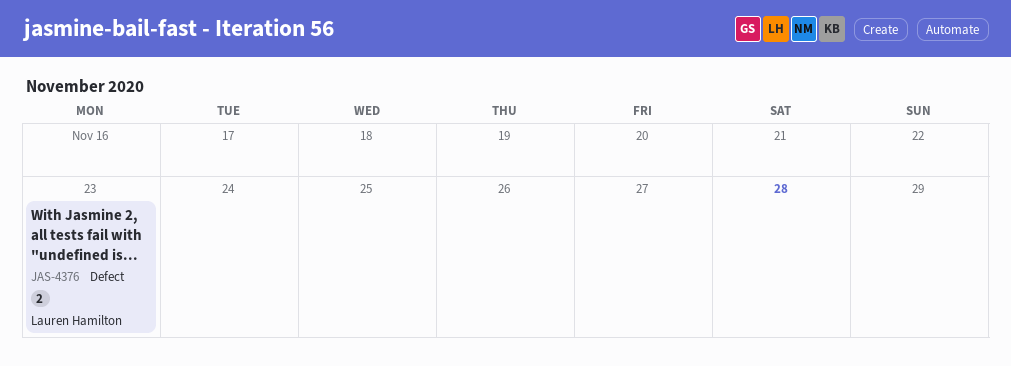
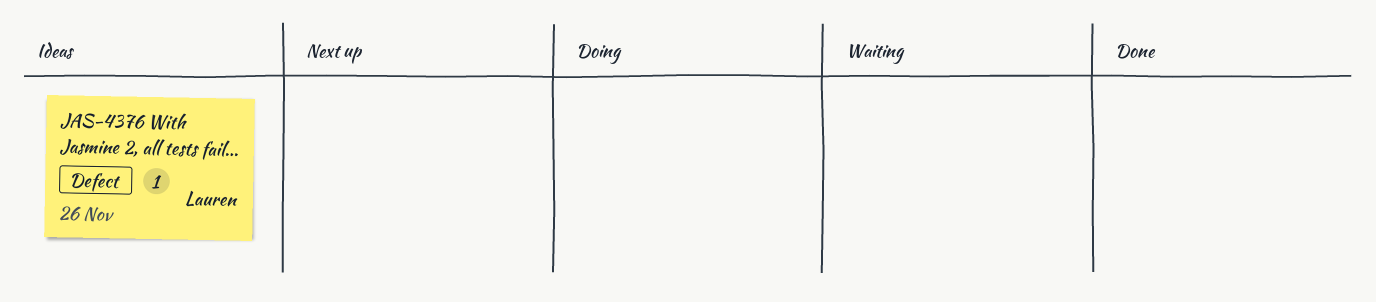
JAS-4376, estimate: 2 -> 1
JAS-4376, due: Nov 23 -> Nov 26

